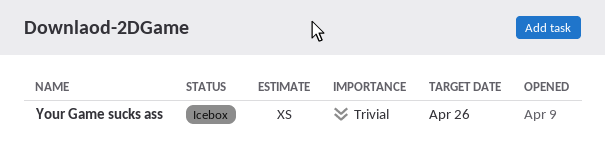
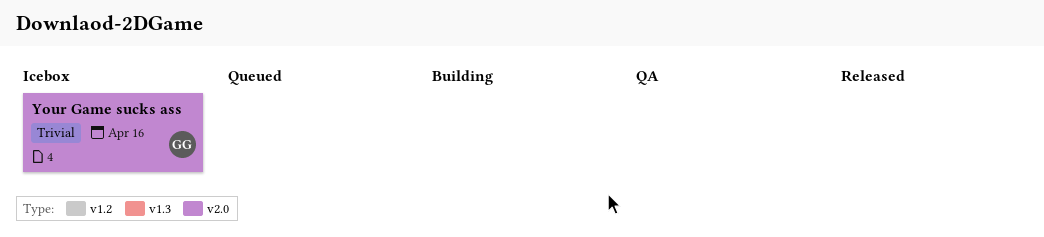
Your Game sucks ass, due: Apr 26 -> Apr 16

